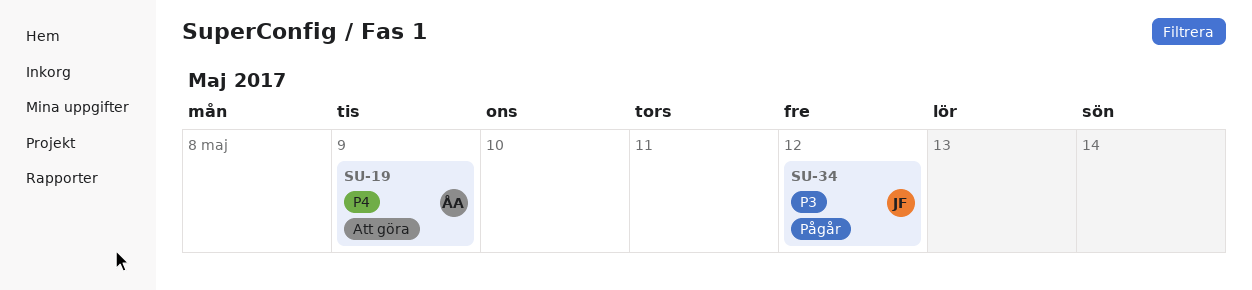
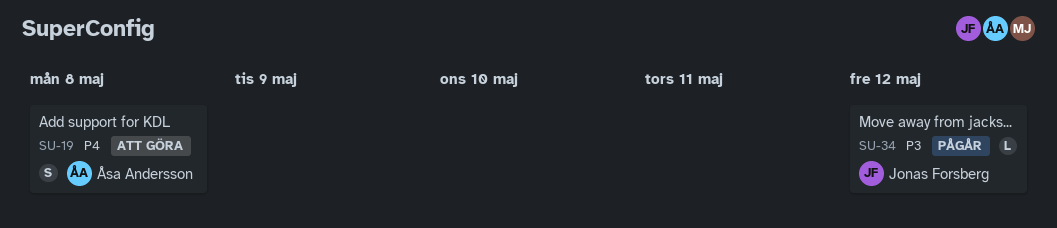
SU-19, due: May 9 -> May 8

